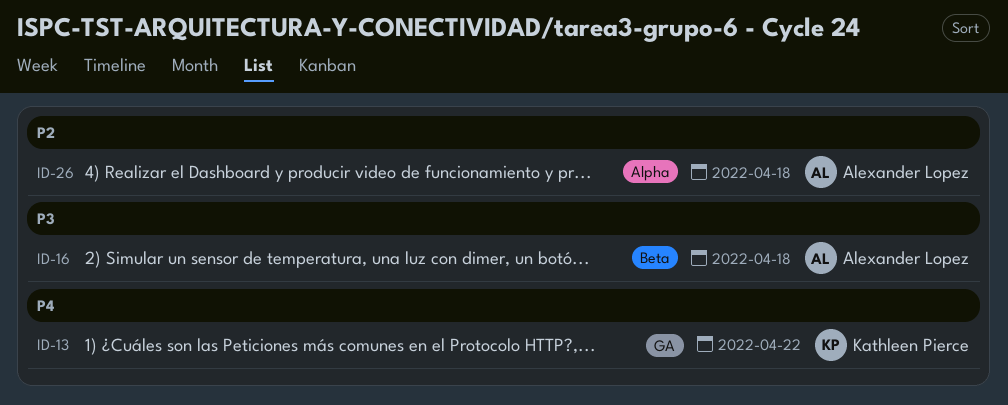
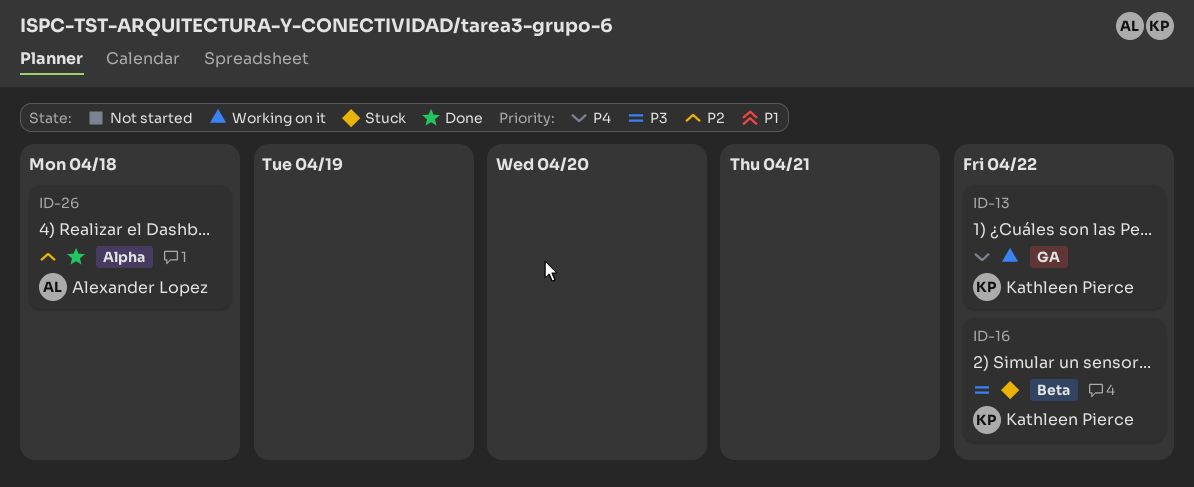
ID-16, owner: Alexander Lopez -> Kathleen Pierce
ID-16, due: Apr 18 -> Apr 22

